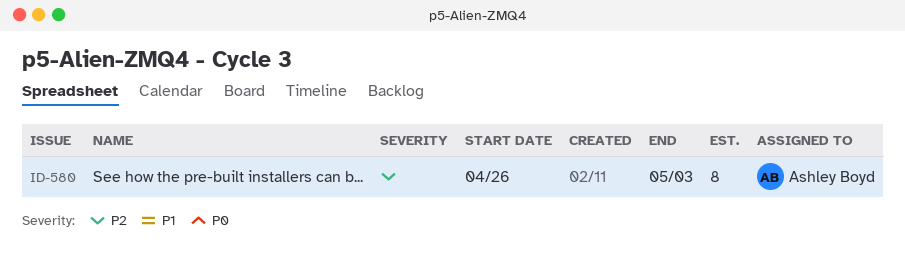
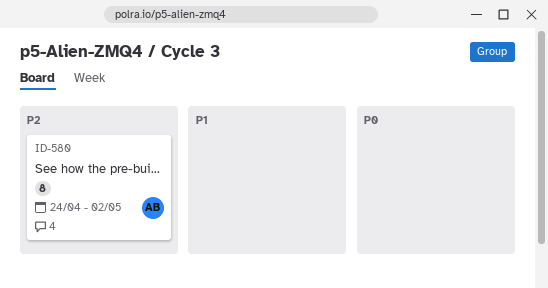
ID-580, start: Apr 26 -> Apr 24
ID-580, due: May 3 -> May 2

